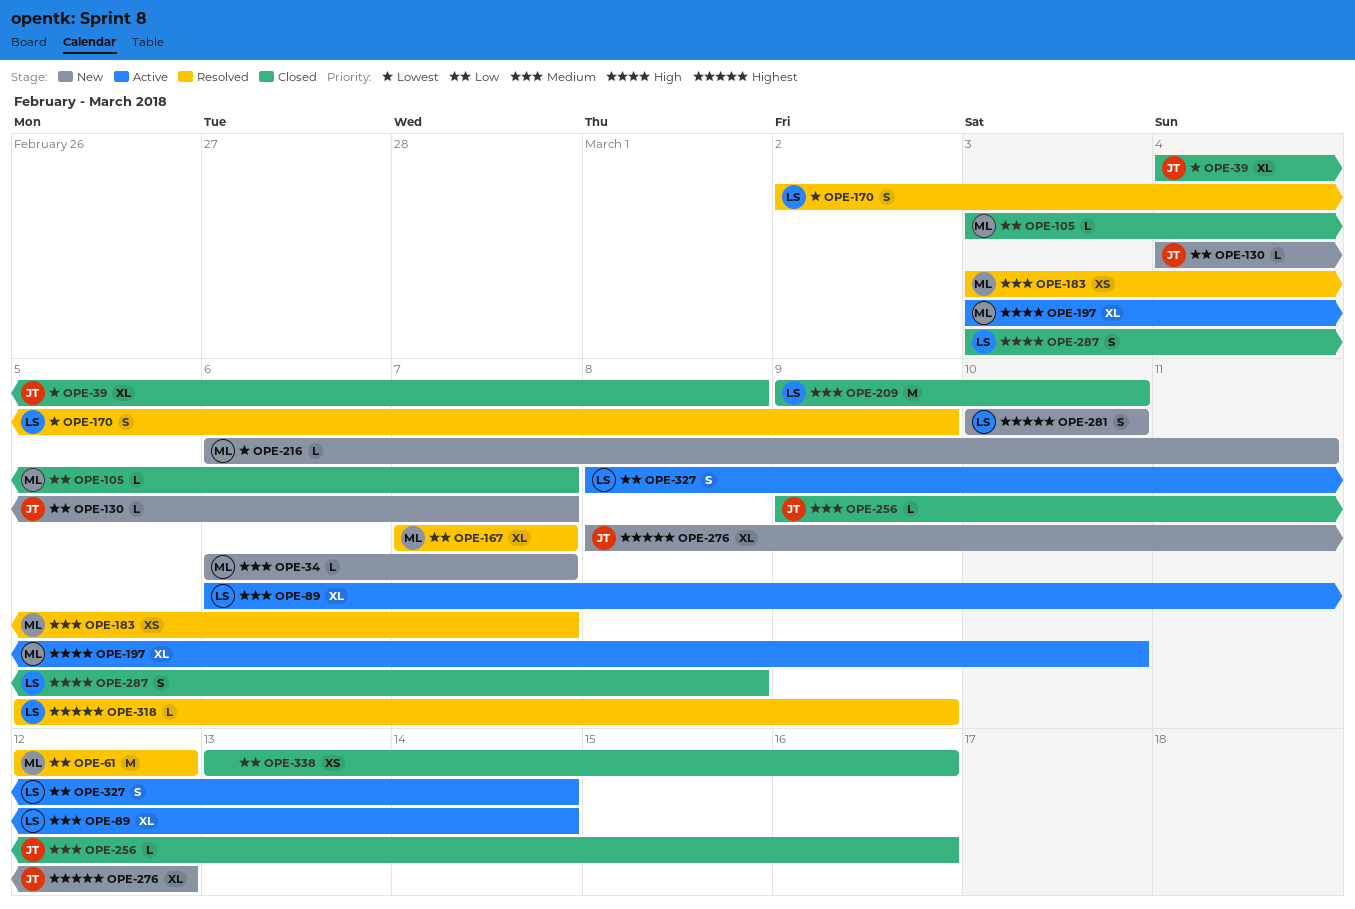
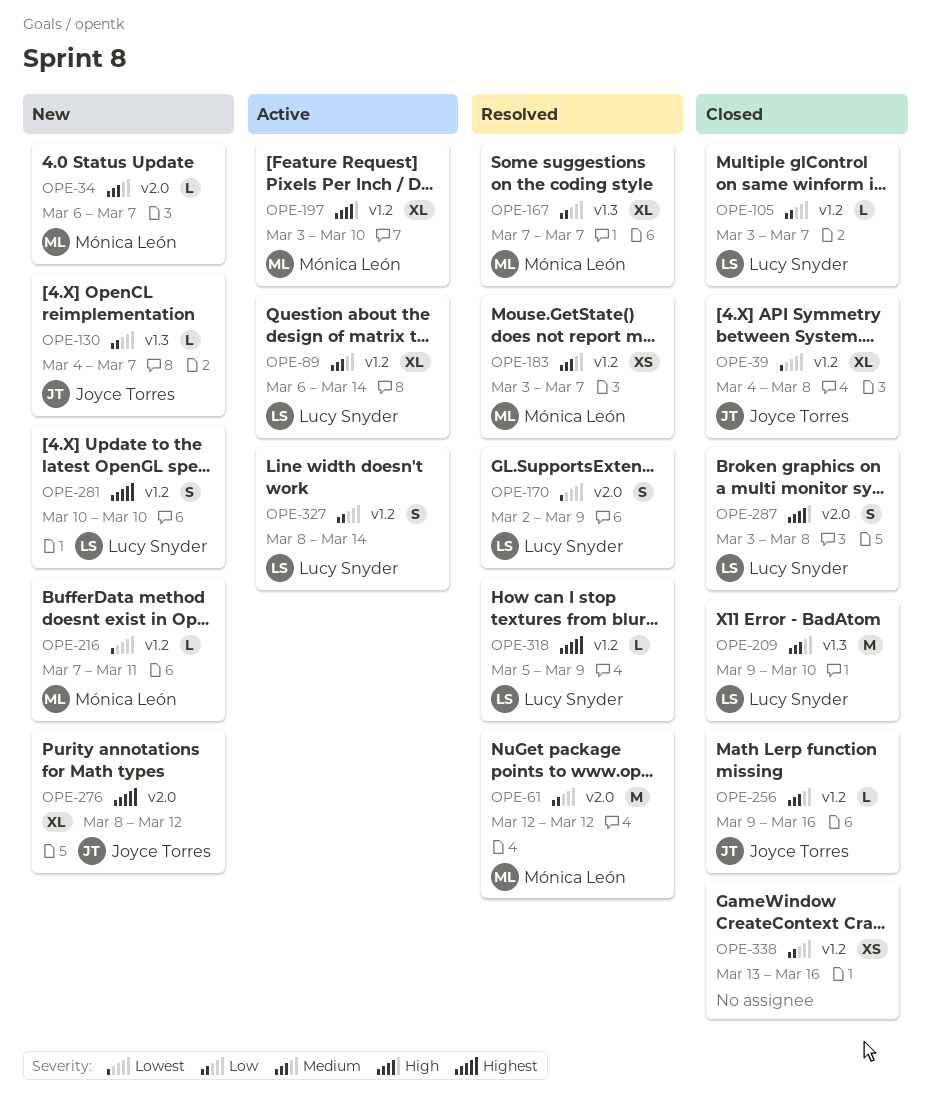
OPE-105, owner: Mónica León -> Lucy Snyder
OPE-216, start: Mar 6 -> Mar 7

